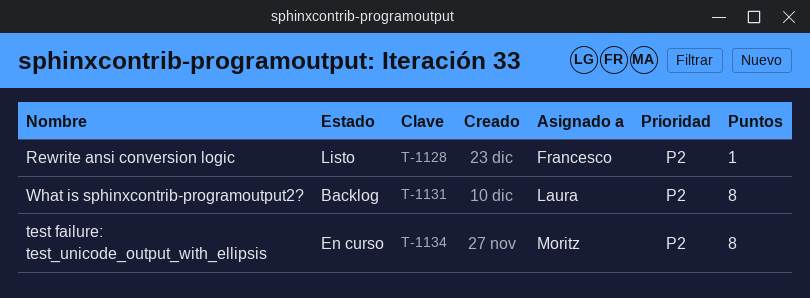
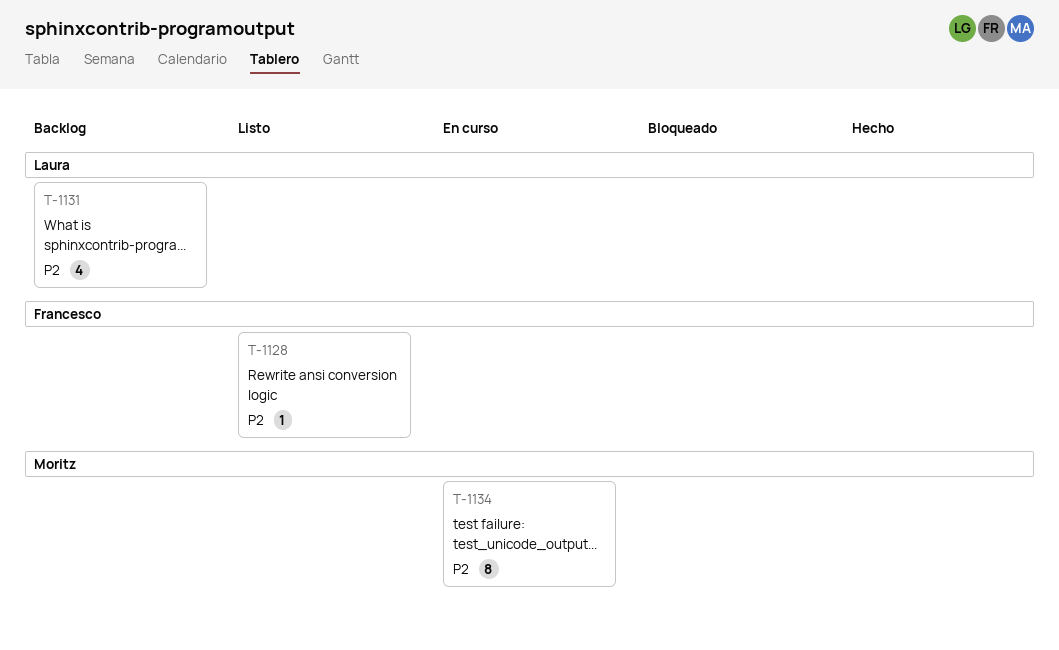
T-1131, estimate: 8 -> 4

